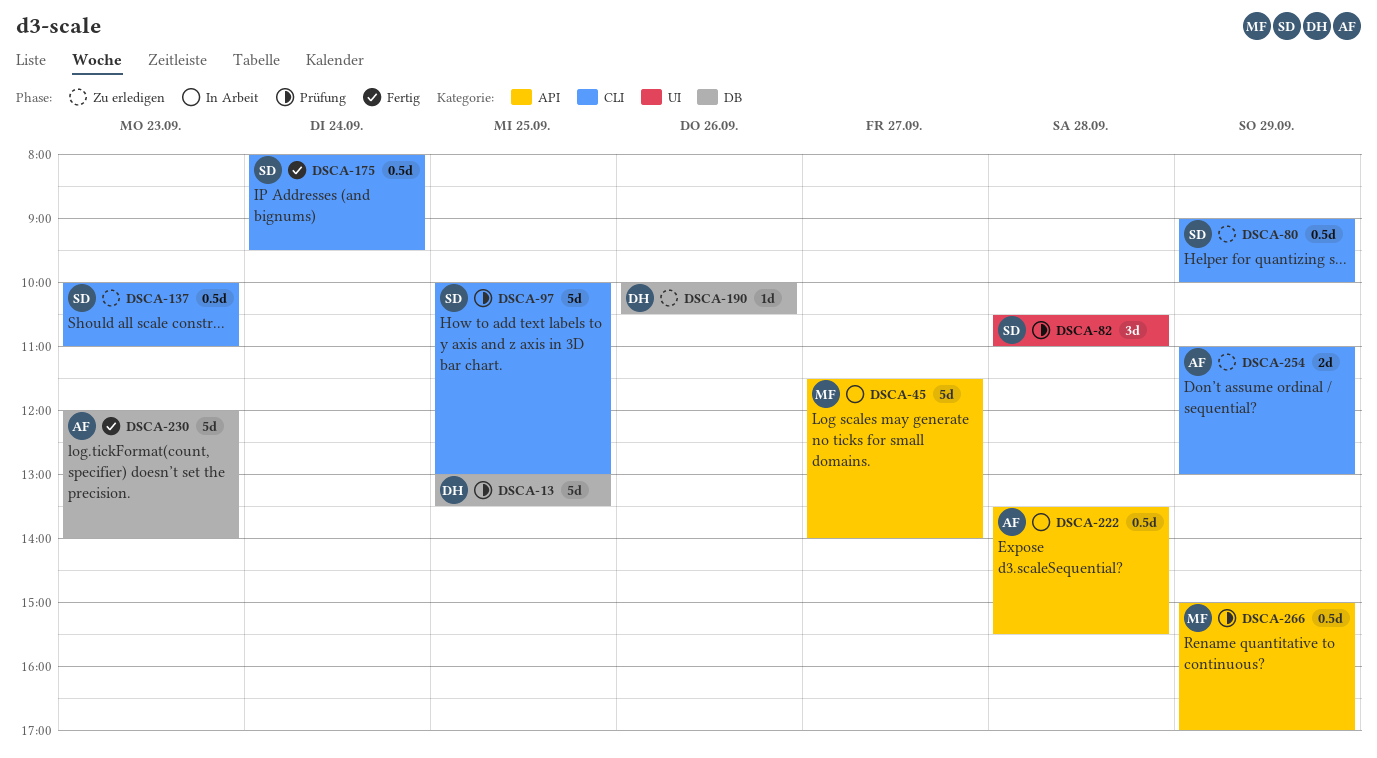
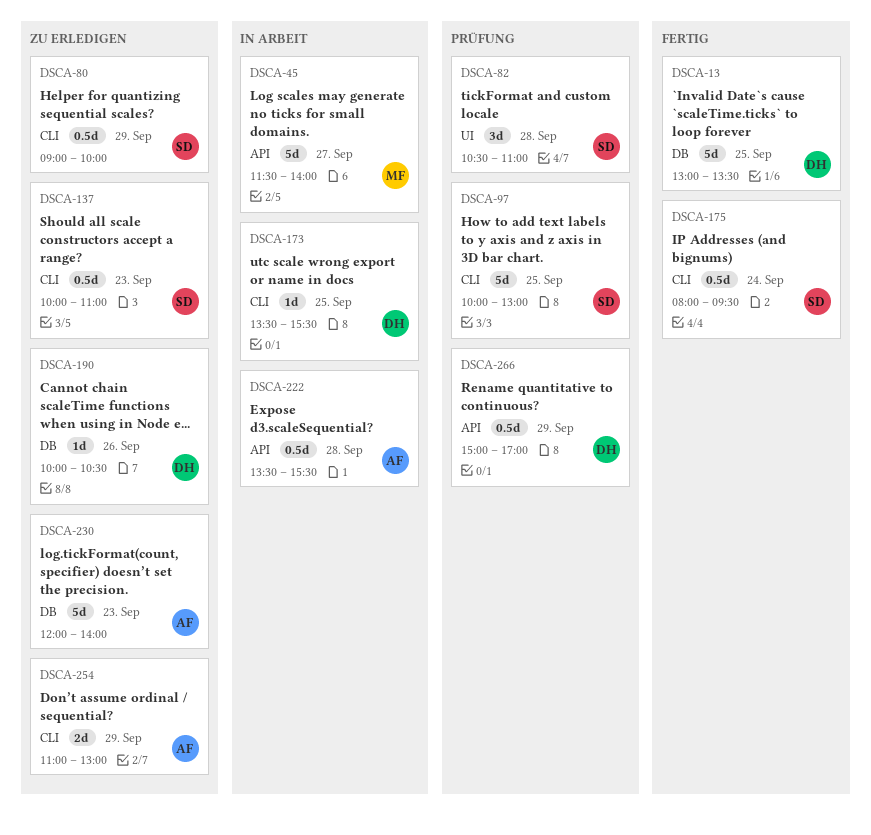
DSCA-13, status: Prüfung -> Fertig
DSCA-173: none -> present
DSCA-230, status: Fertig -> Zu erledigen
DSCA-266, owner: MF -> DH

